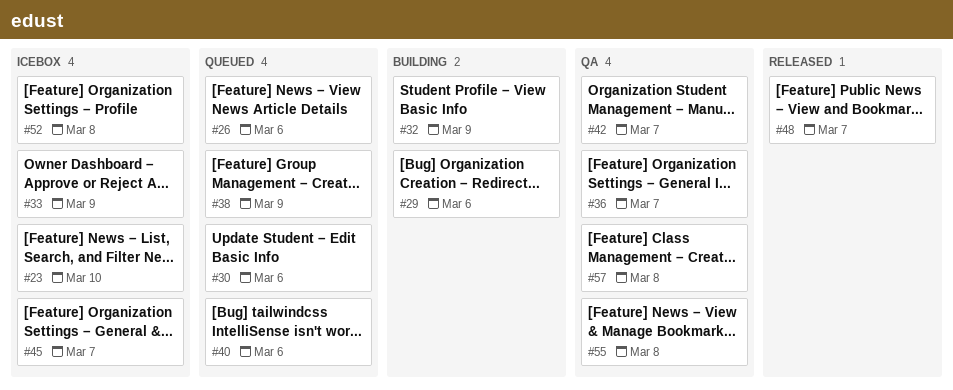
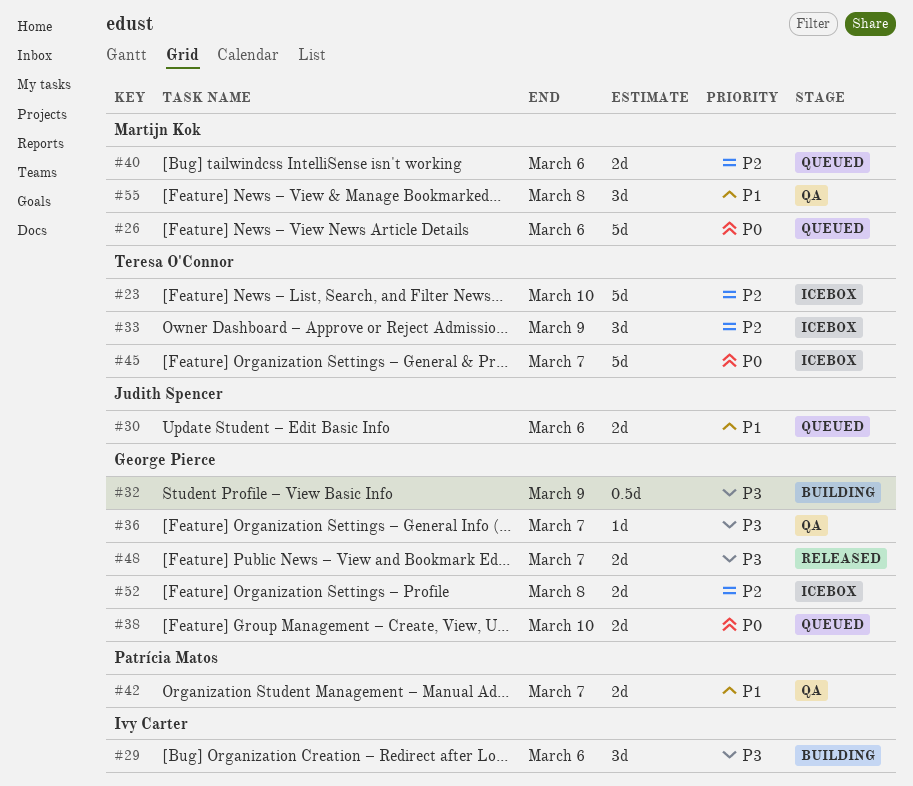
#38, due: Mar 9 -> Mar 10
#57: present -> none

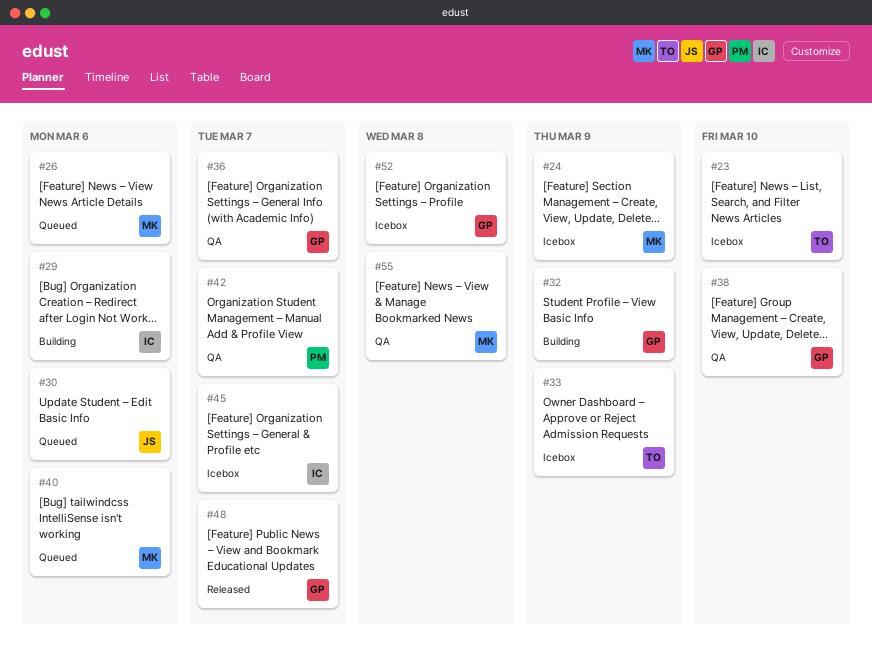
#24: none -> present
#38, status: Queued -> QA
#45, owner: Teresa O'Connor -> Ivy Carter

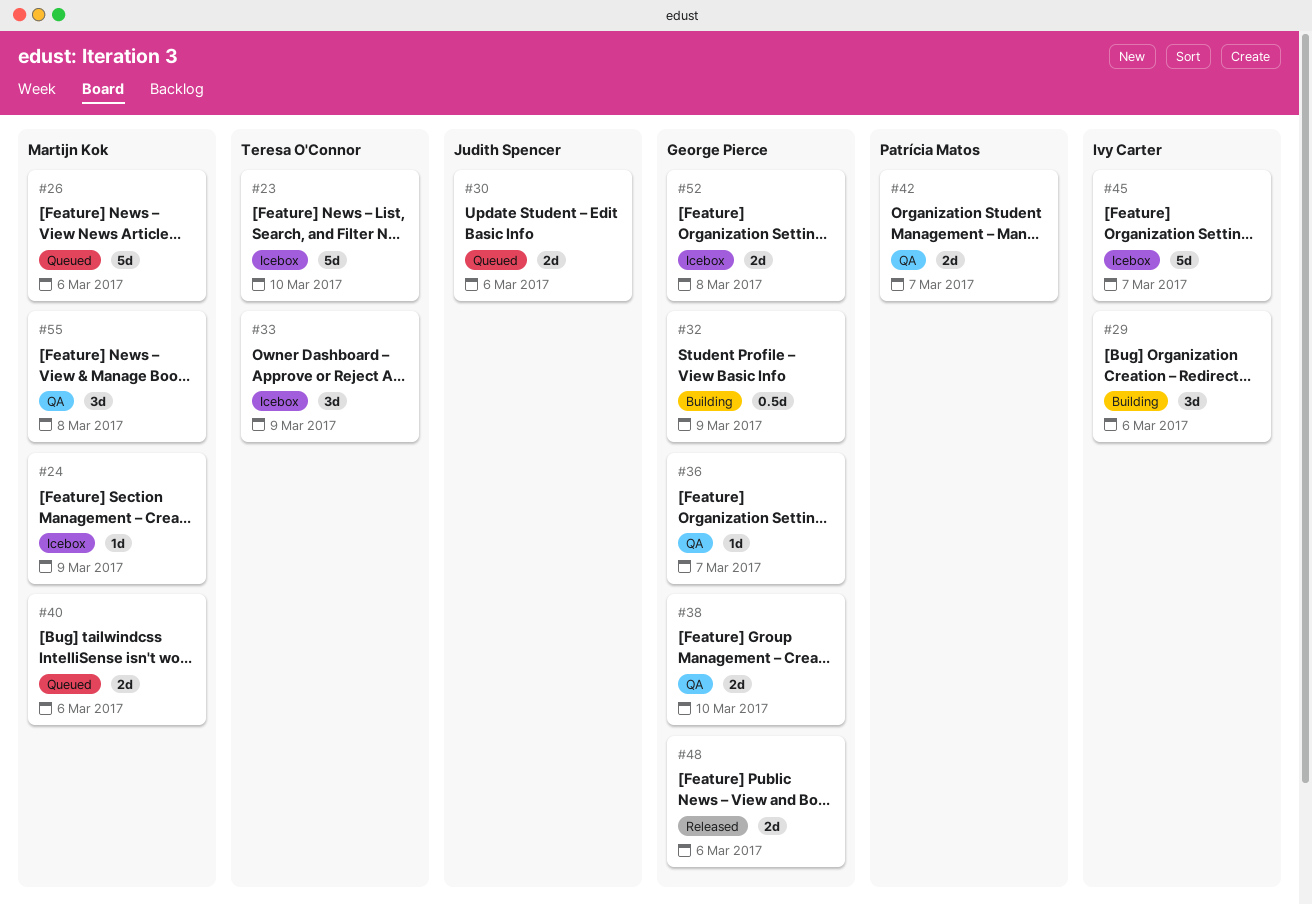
#48, due: Mar 7 -> Mar 6

